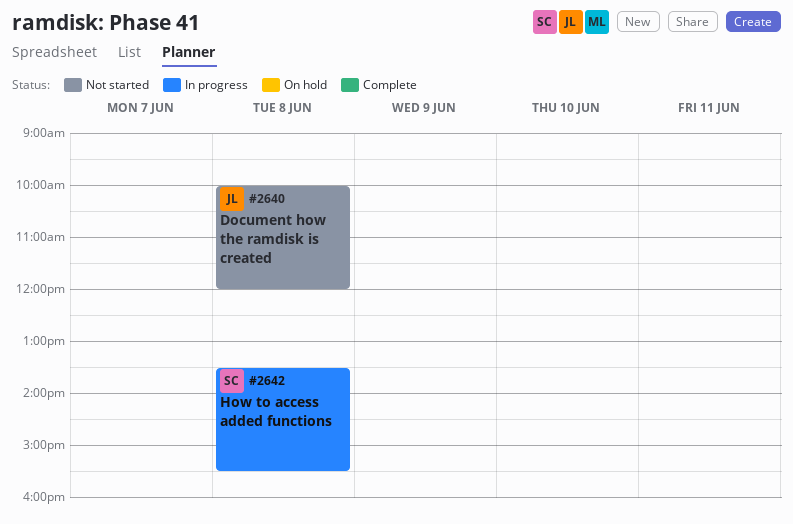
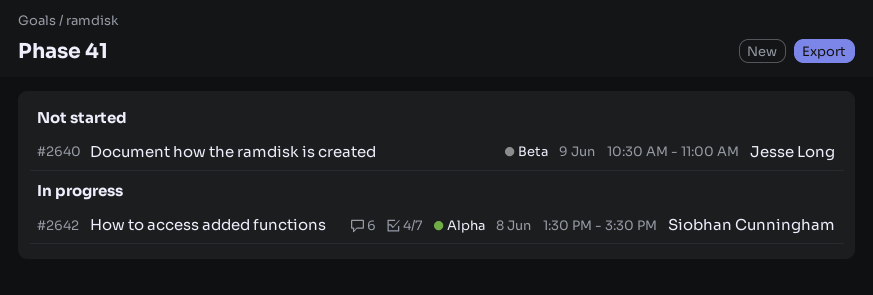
#2640, day: Jun 8 -> Jun 9
#2640, begins: 10:00 -> 10:30
#2640, ends: 12:00 -> 11:00

